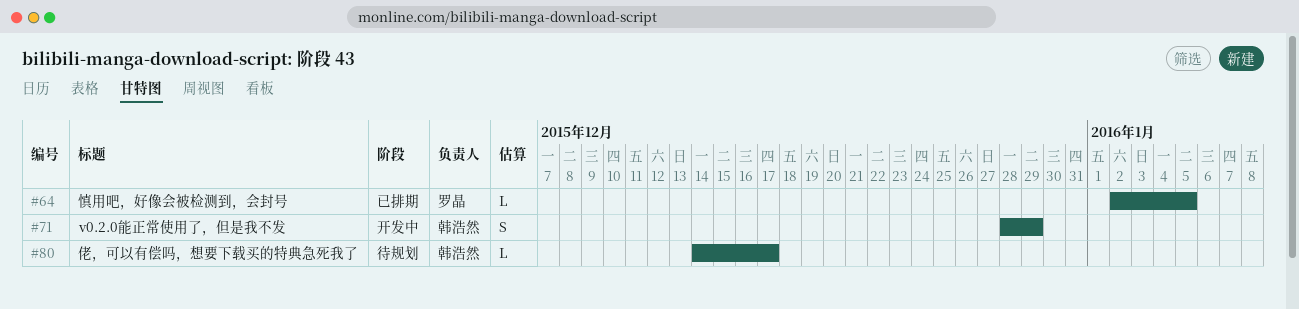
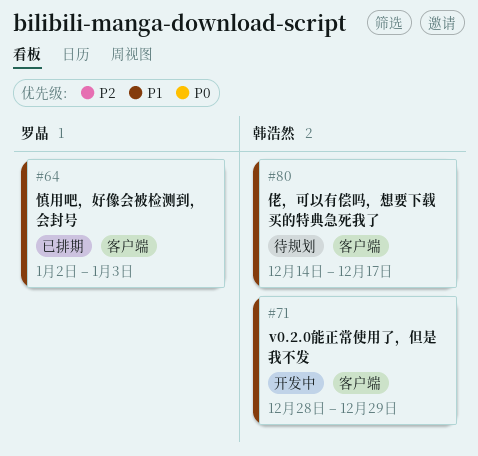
#64, due: Jan 5 -> Jan 3

